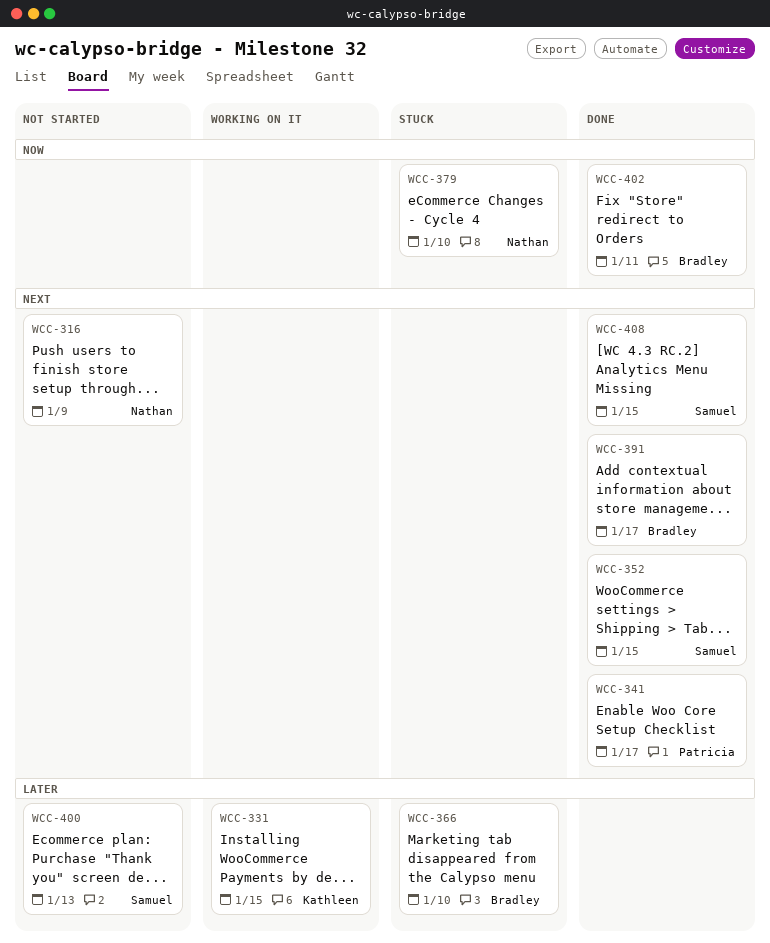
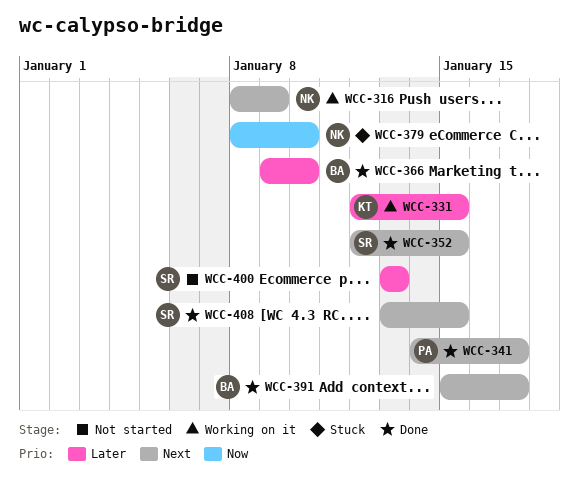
WCC-316, status: Not started -> Working on it
WCC-366, status: Stuck -> Done
WCC-402: present -> none

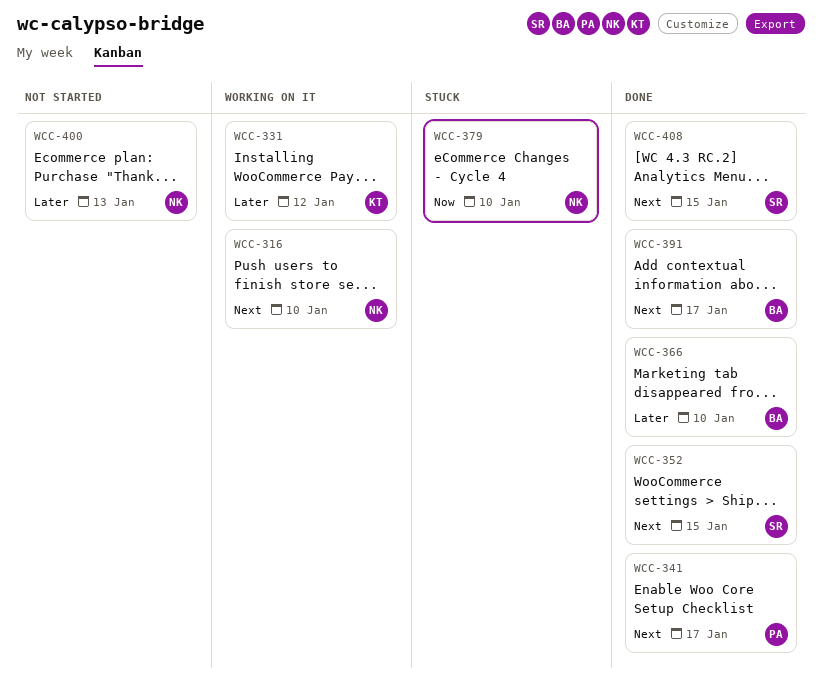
WCC-316, due: Jan 9 -> Jan 10
WCC-331, due: Jan 15 -> Jan 12
WCC-400, owner: SR -> NK

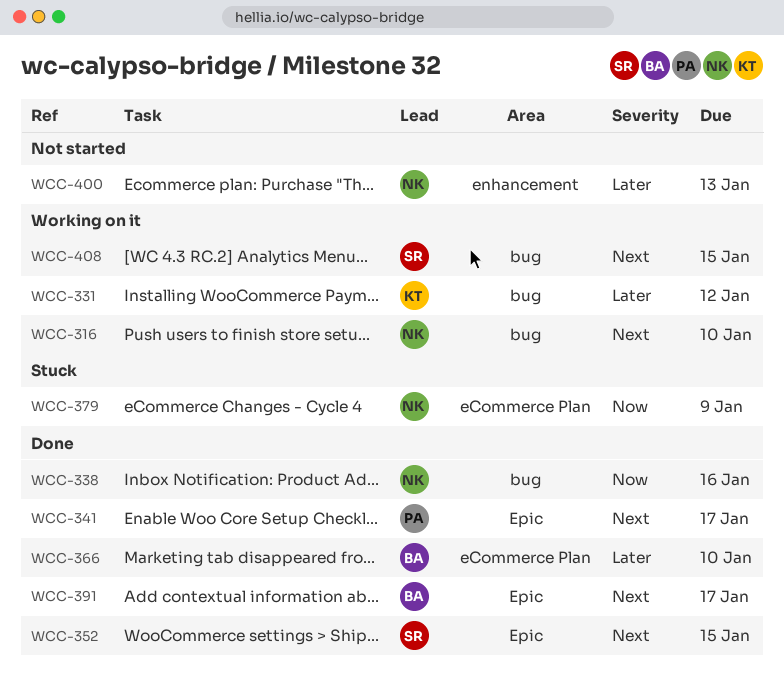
WCC-338: none -> present
WCC-379, due: Jan 10 -> Jan 9
WCC-408, status: Done -> Working on it

